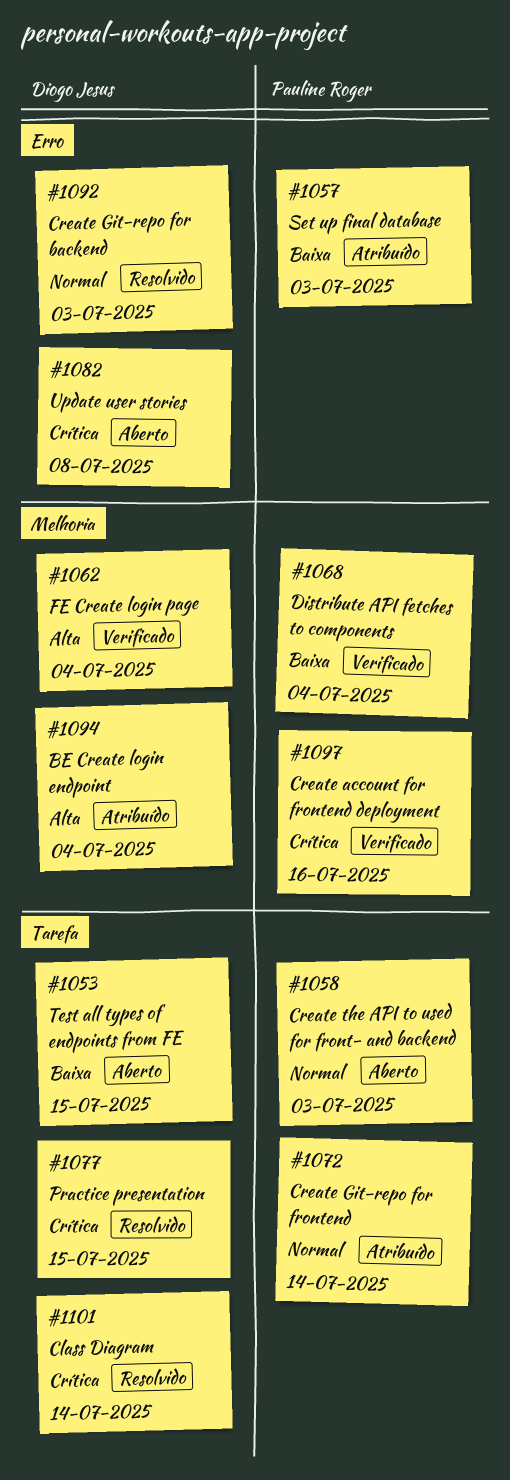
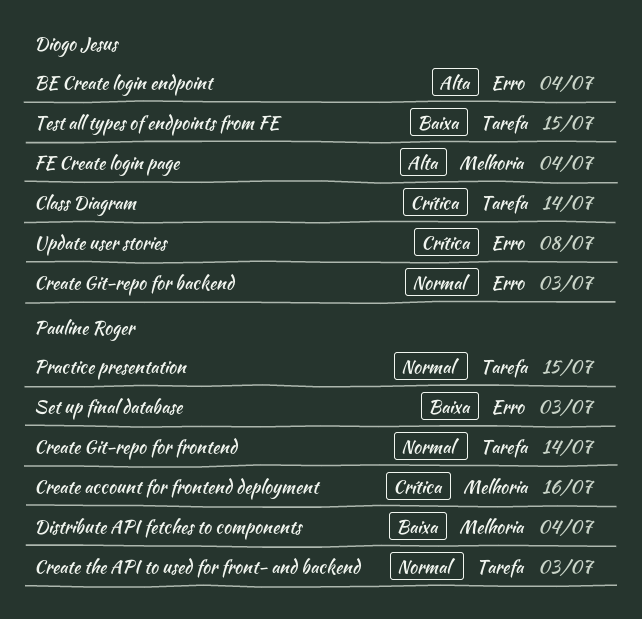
BE Create login endpoint, label: Melhoria -> Erro
Practice presentation, owner: Diogo Jesus -> Pauline Roger
Practice presentation, priority: Crítica -> Normal

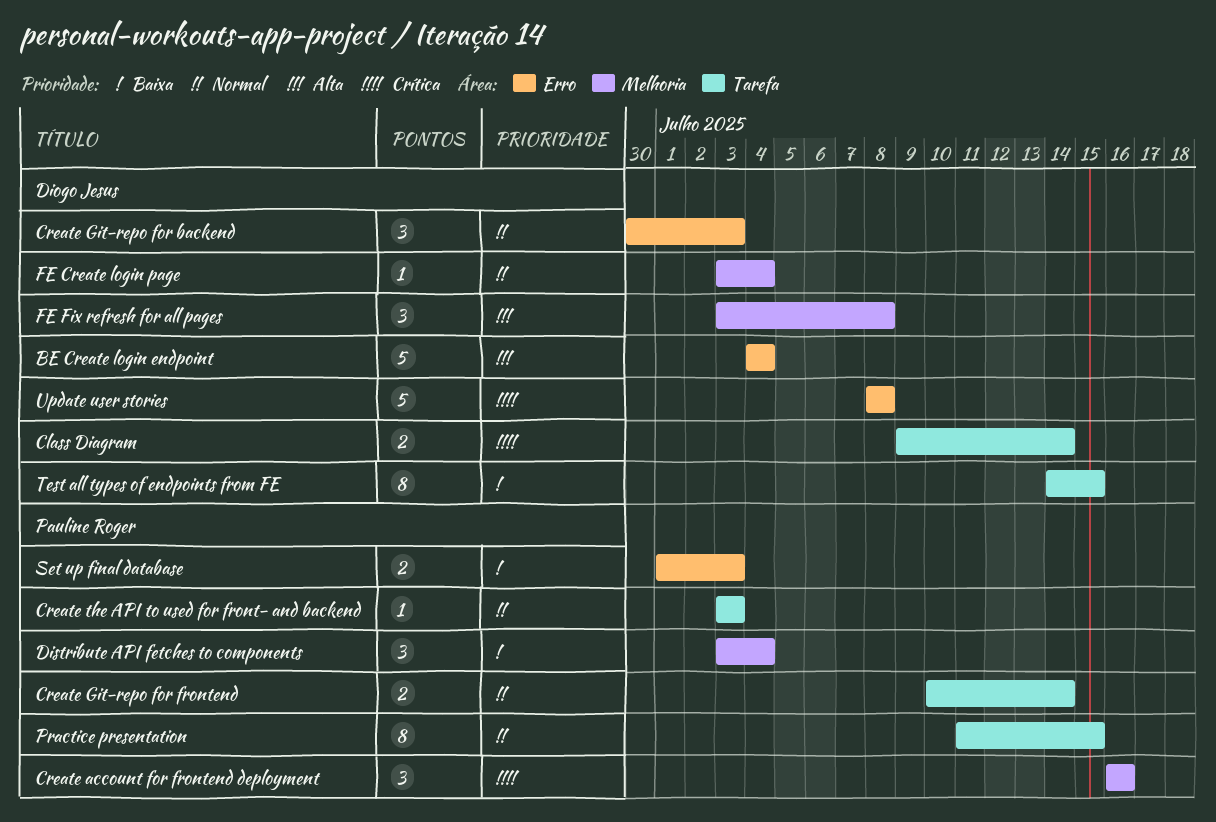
FE Create login page, priority: Alta -> Normal
FE Fix refresh for all pages: none -> present

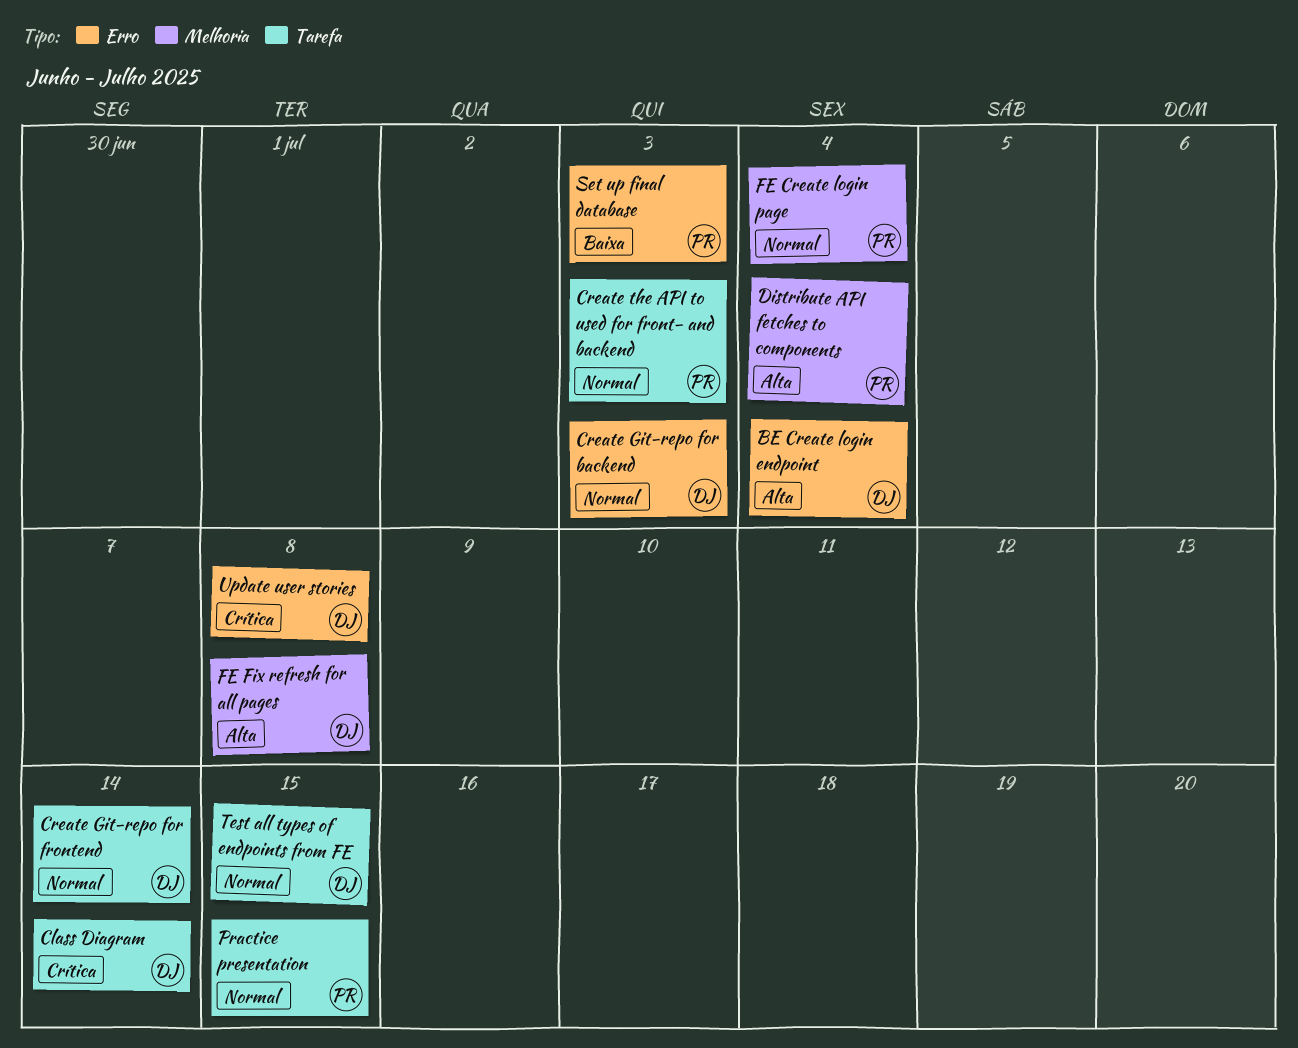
Create account for frontend deployment: present -> none
Create Git-repo for frontend, owner: Pauline Roger -> Diogo Jesus
Distribute API fetches to components, priority: Baixa -> Alta
FE Create login page, owner: Diogo Jesus -> Pauline Roger
Test all types of endpoints from FE, priority: Baixa -> Normal

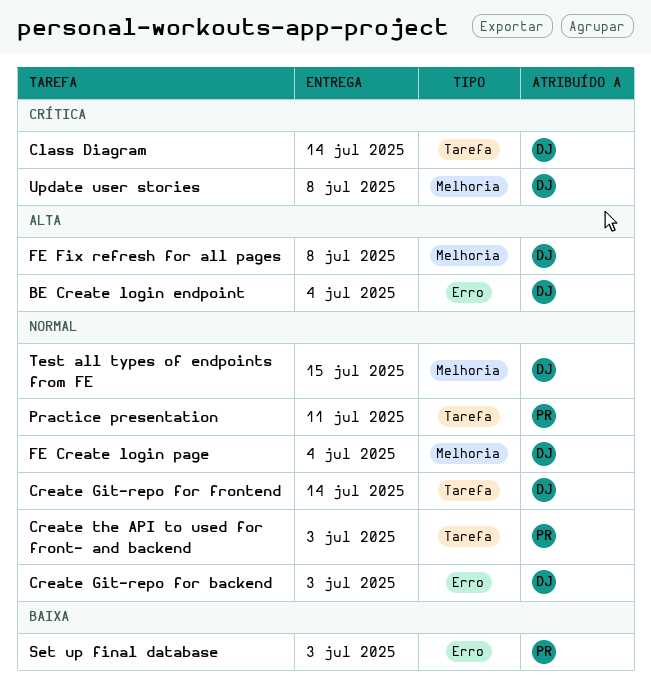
Distribute API fetches to components: present -> none
FE Create login page, owner: PR -> DJ
Practice presentation, due: Jul 15 -> Jul 11
Test all types of endpoints from FE, label: Tarefa -> Melhoria
Update user stories, label: Erro -> Melhoria

